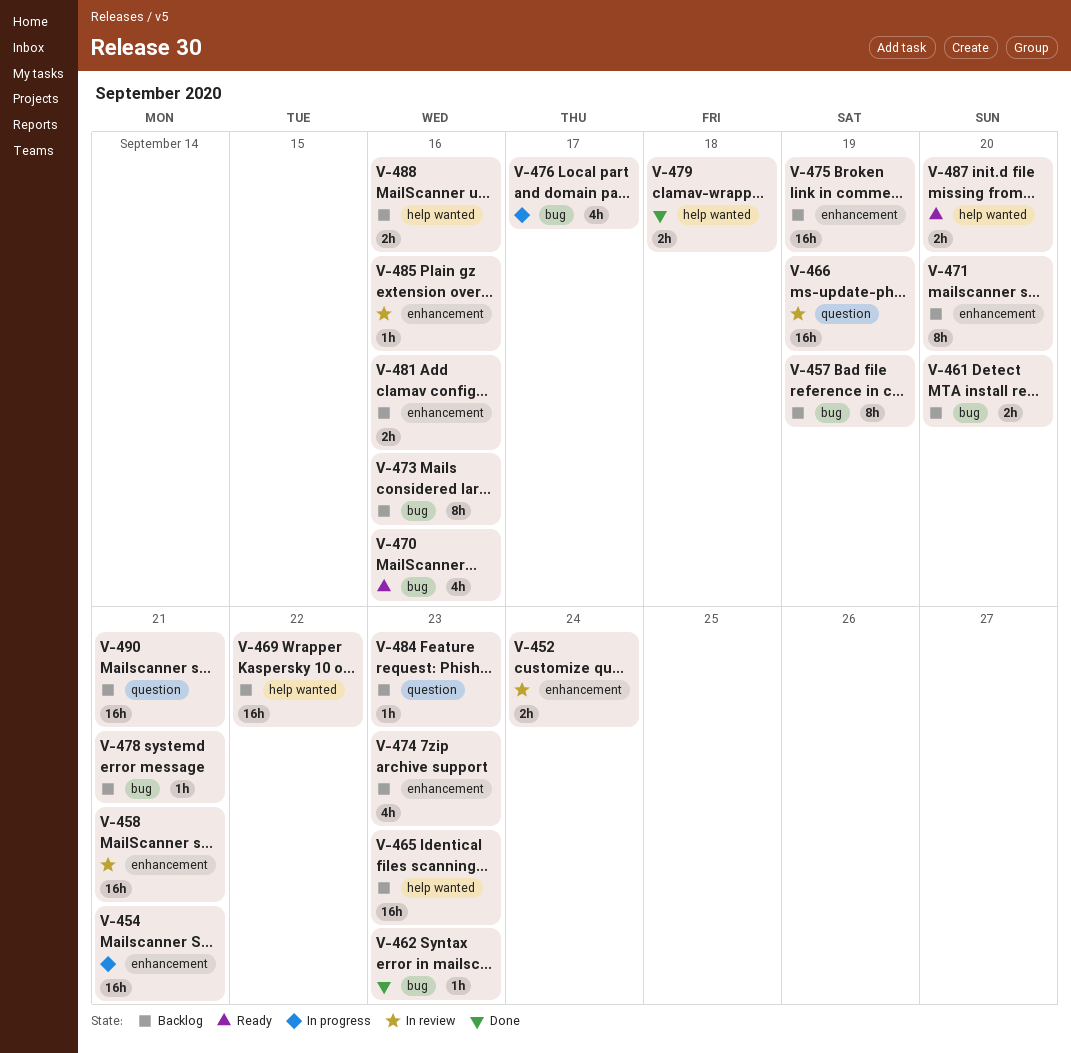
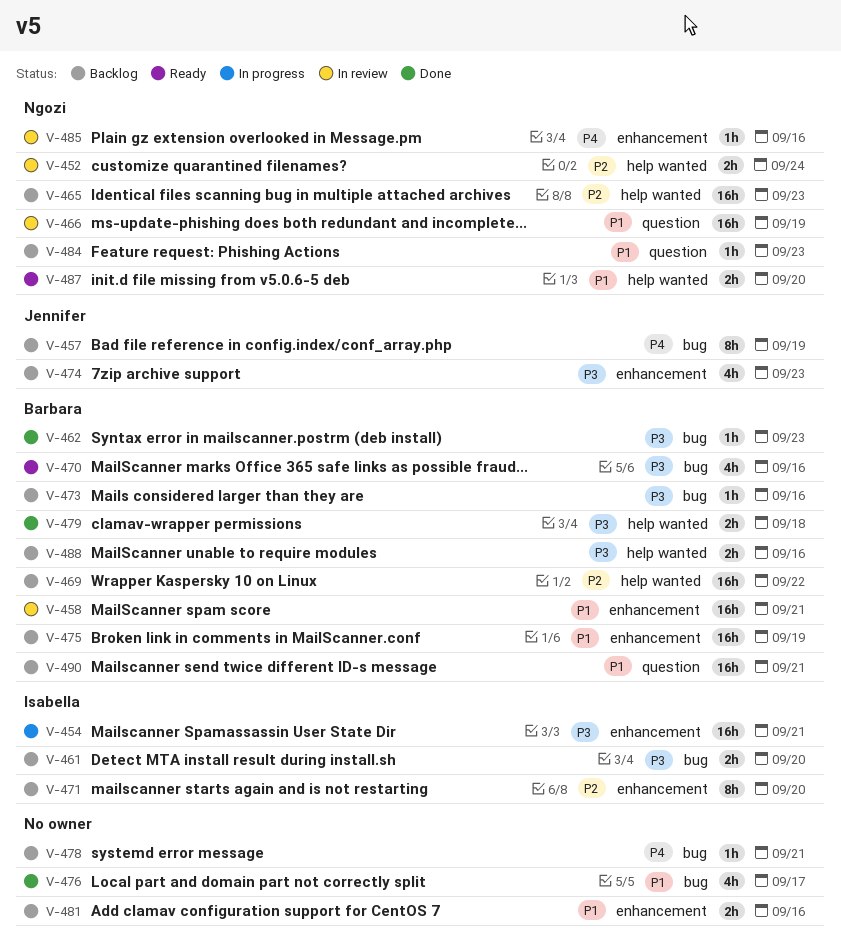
V-452, label: enhancement -> help wanted
V-473, estimate: 8h -> 1h
V-476, status: In progress -> Done

